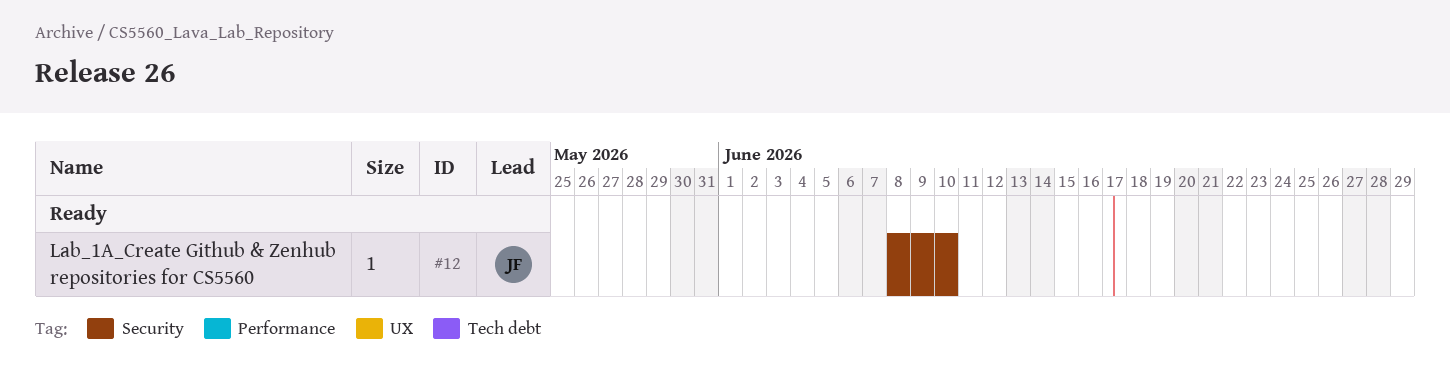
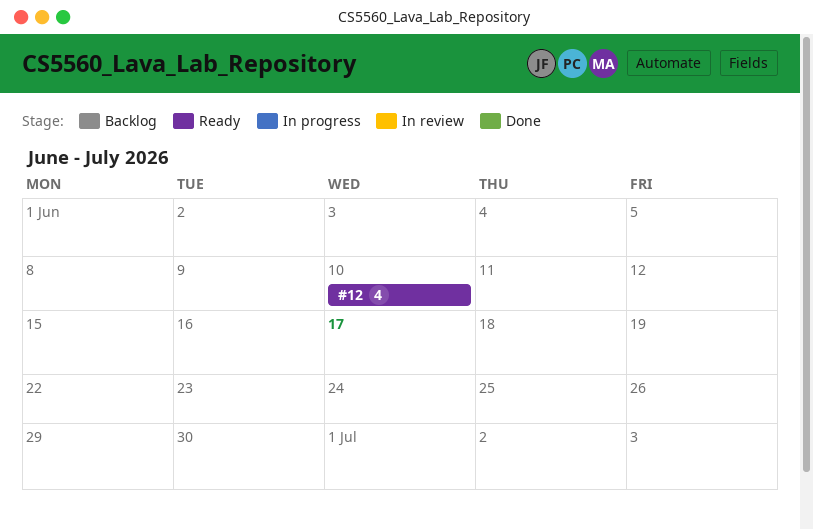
#12, estimate: 1 -> 4
#12, start: Jun 8 -> Jun 10

